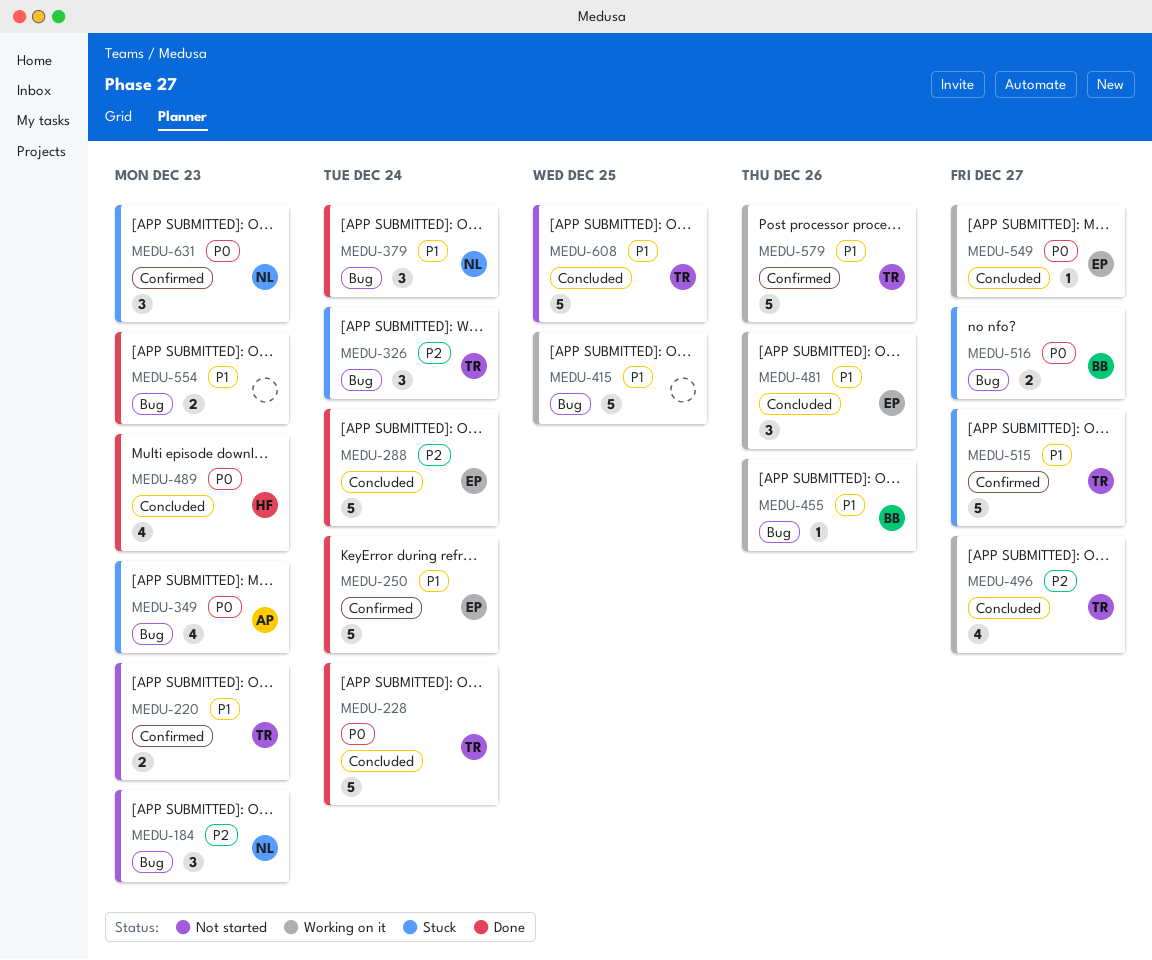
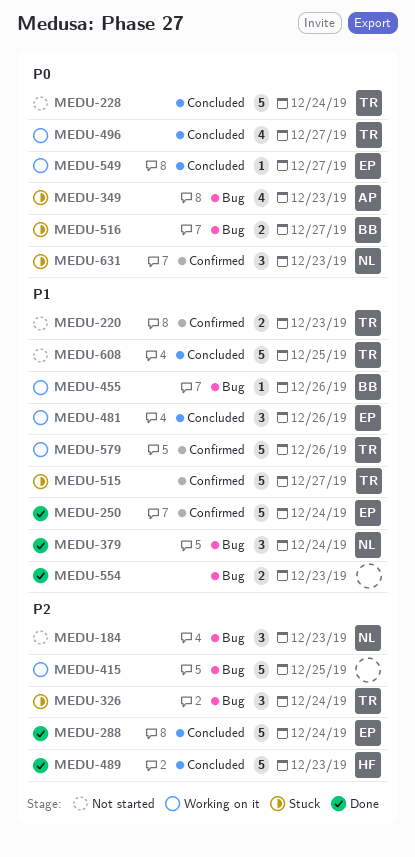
MEDU-228, status: Done -> Not started
MEDU-415, priority: P1 -> P2
MEDU-489, priority: P0 -> P2
MEDU-489, estimate: 4 -> 5
MEDU-496, priority: P2 -> P0

